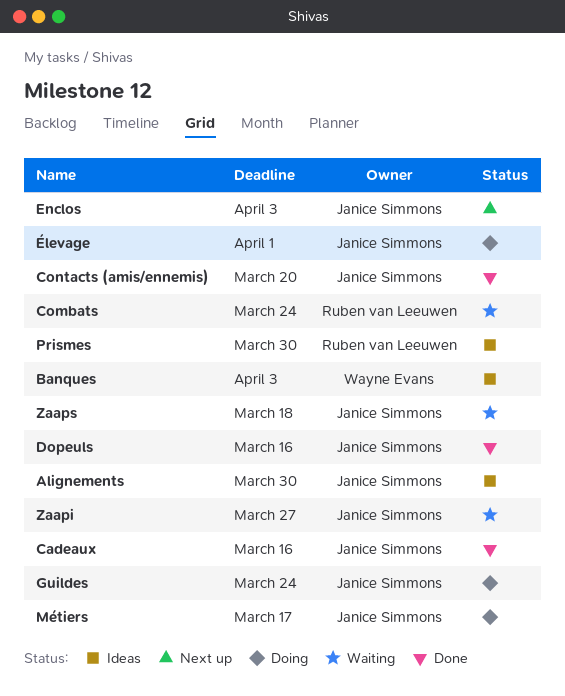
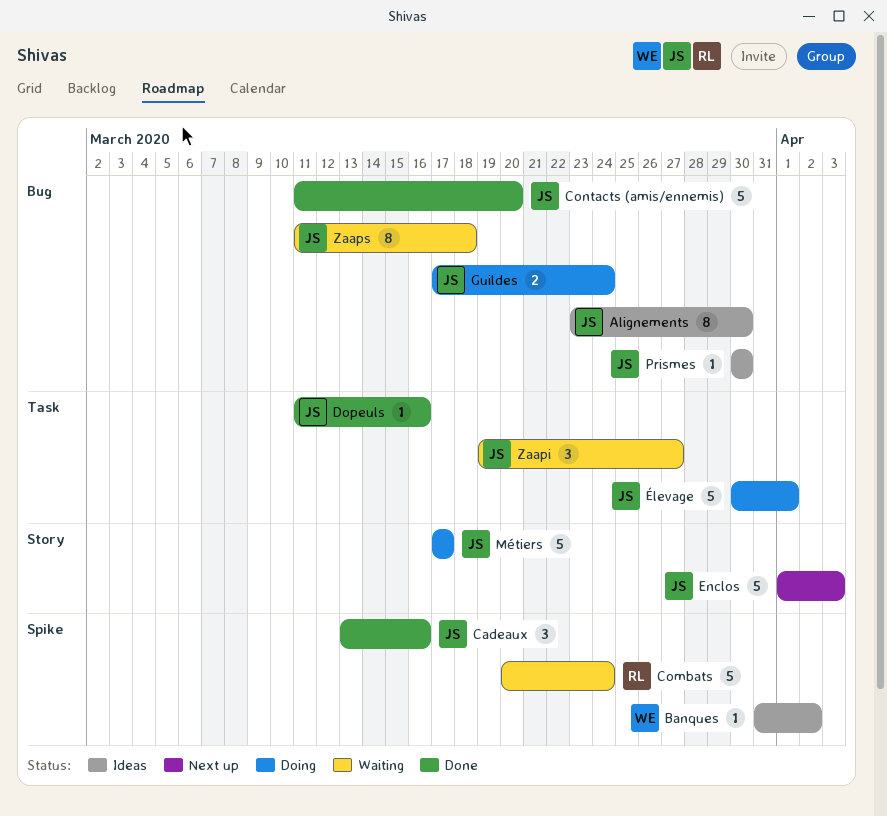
Banques, due: Apr 3 -> Apr 2
Prismes, owner: Ruben van Leeuwen -> Janice Simmons

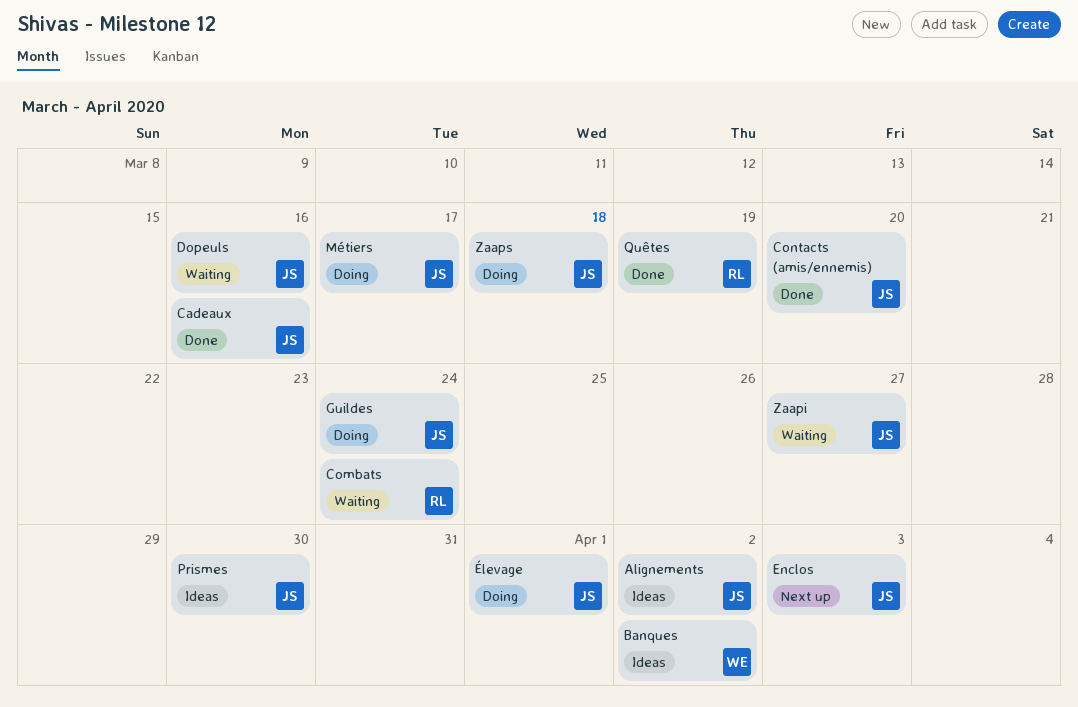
Alignements, due: Mar 30 -> Apr 2
Dopeuls, status: Done -> Waiting
Quêtes: none -> present
Zaaps, status: Waiting -> Doing

